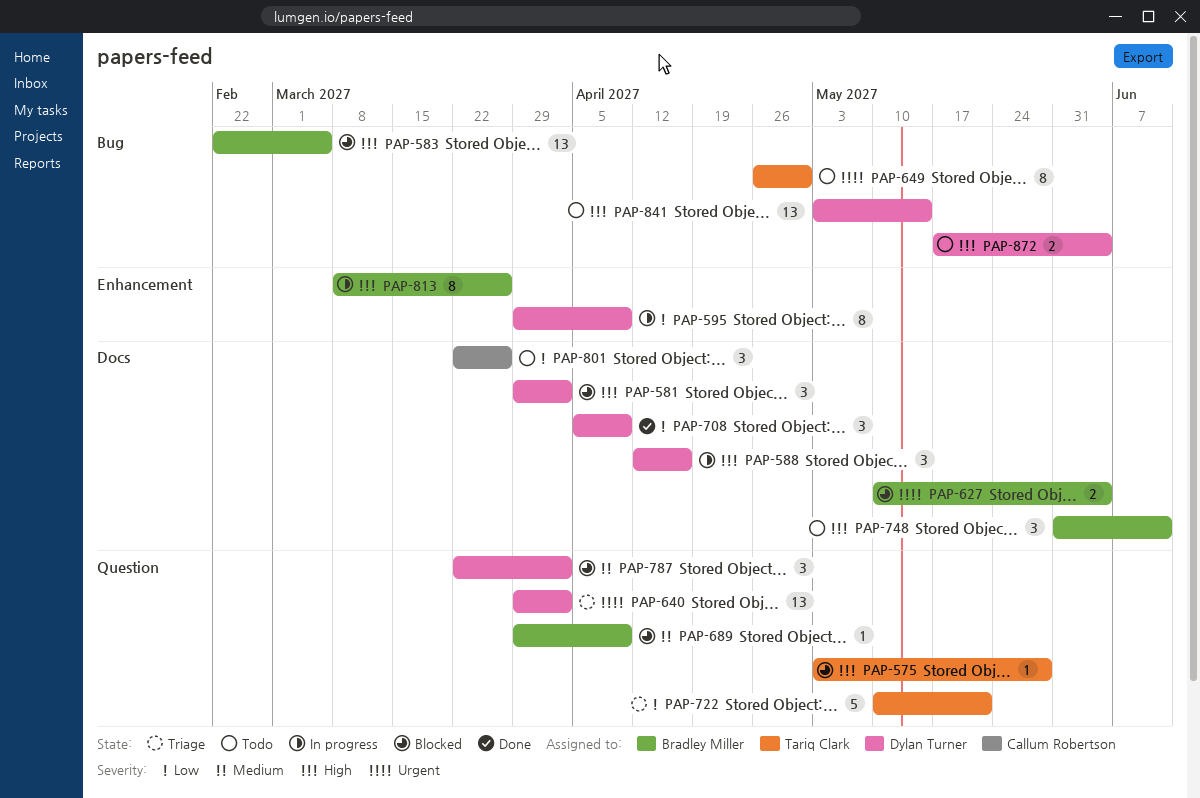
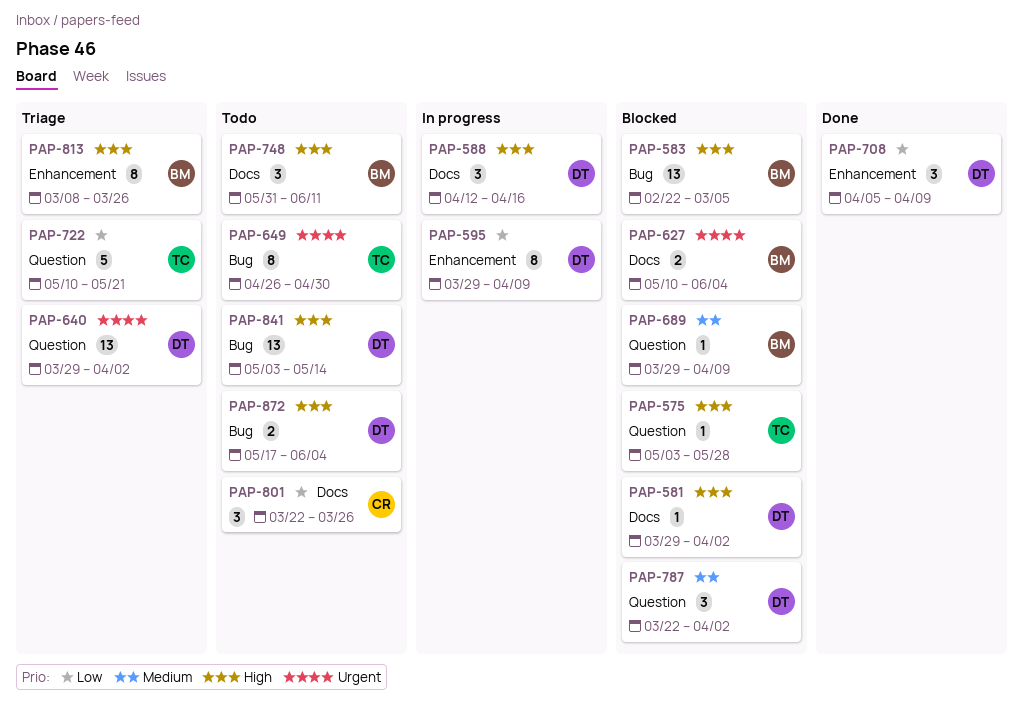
PAP-581, estimate: 3 -> 1
PAP-708, label: Docs -> Enhancement
PAP-813, status: In progress -> Triage

